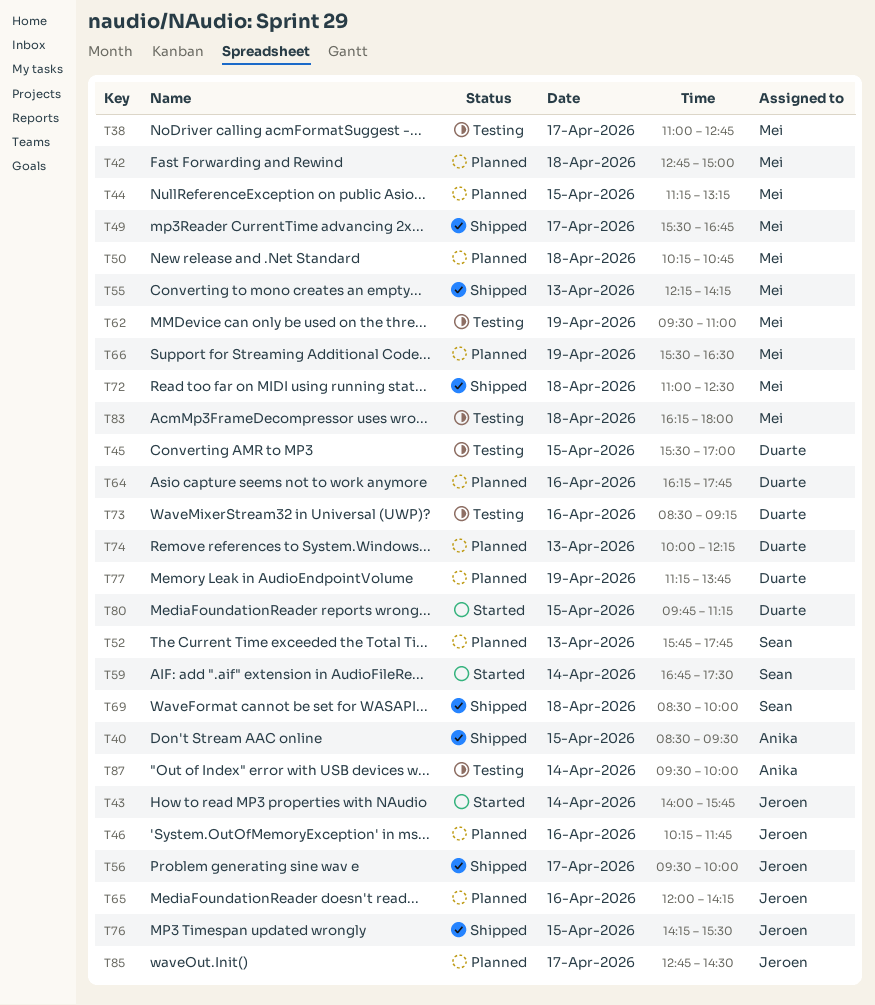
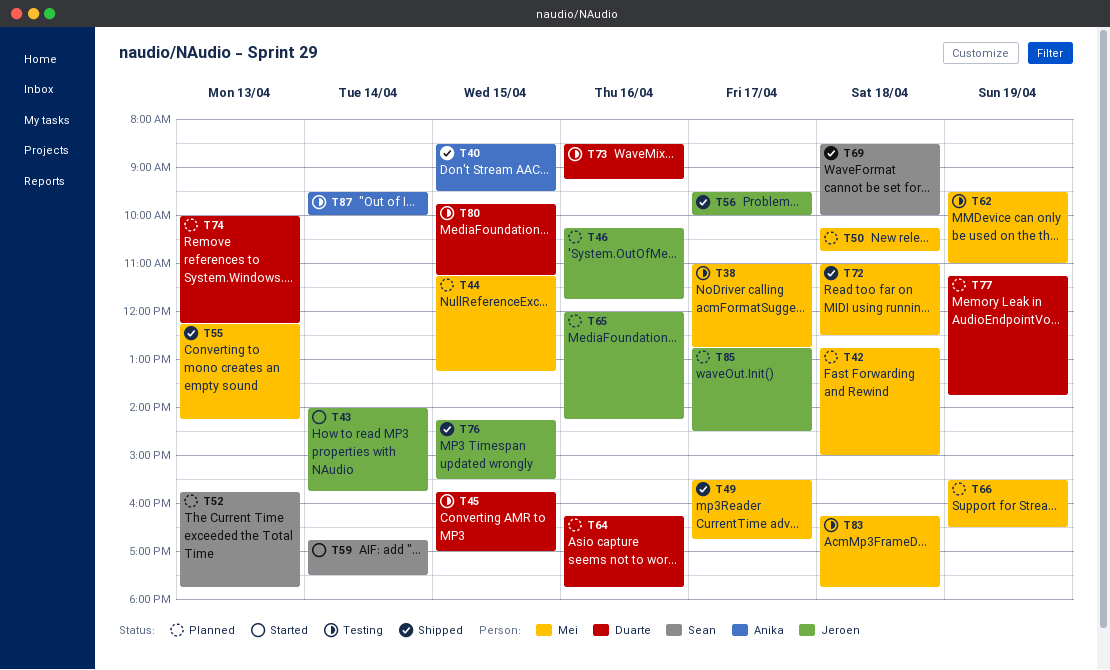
T45, begins: 15:30 -> 15:45
T80, status: Started -> Testing
T83, ends: 18:00 -> 17:45

